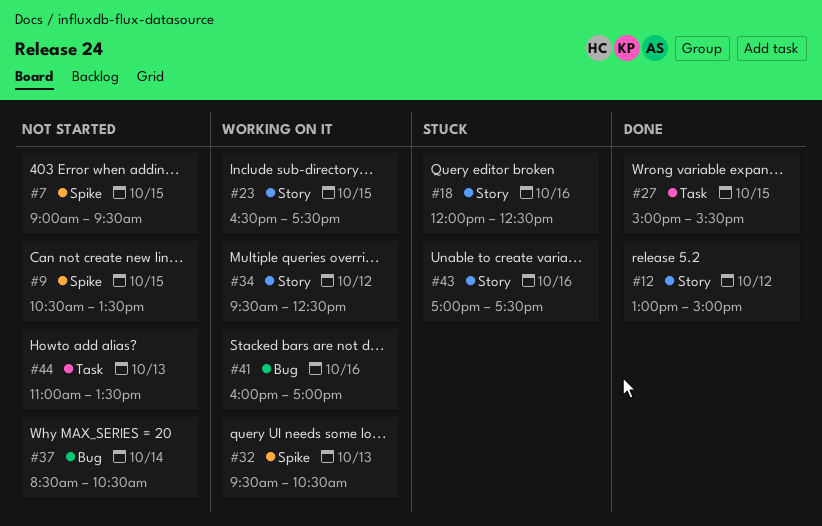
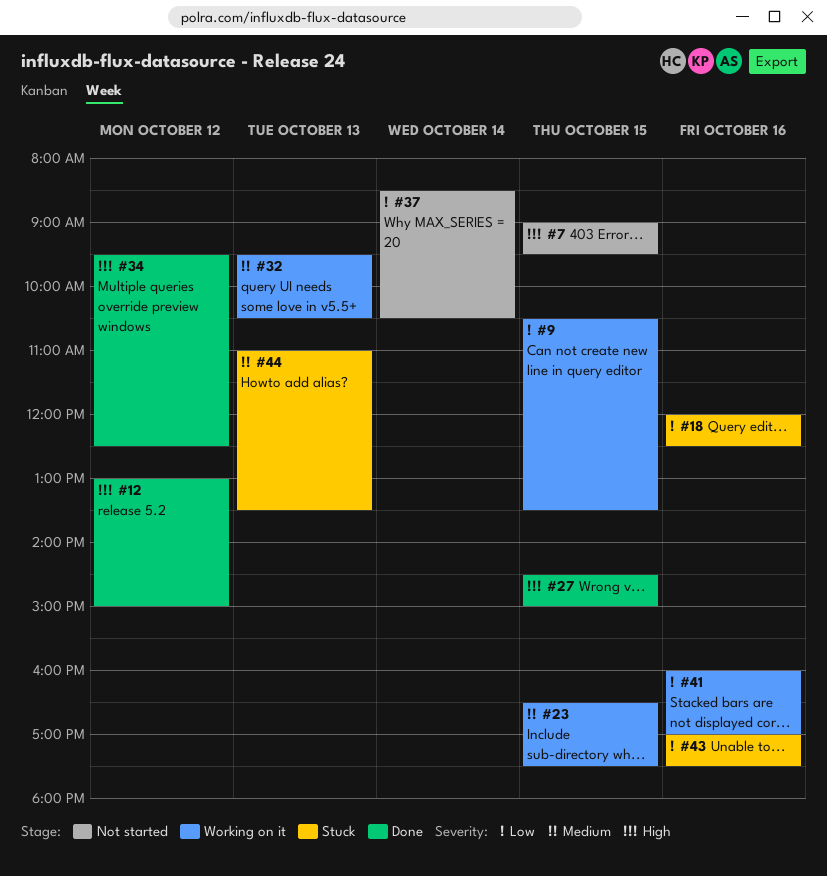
#9, status: Not started -> Working on it
#27, begins: 15:00 -> 14:30
#27, ends: 15:30 -> 15:00
#34, status: Working on it -> Done
#44, status: Not started -> Stuck

